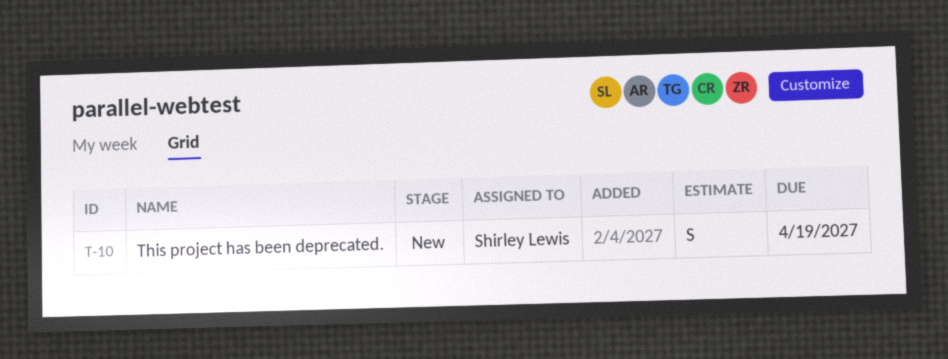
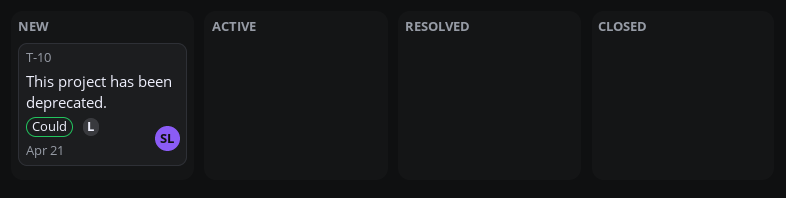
T-10, estimate: S -> L
T-10, due: Apr 19 -> Apr 21

